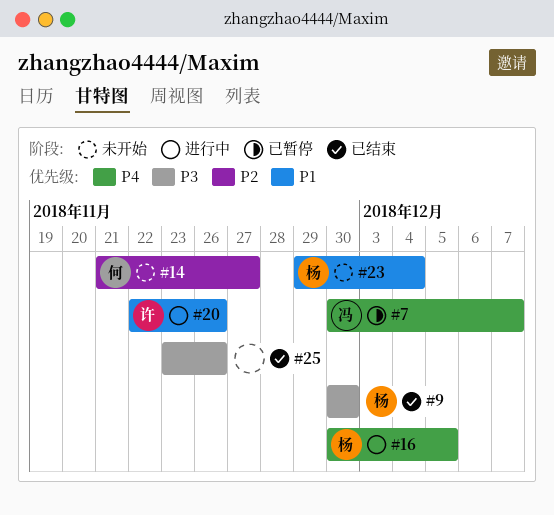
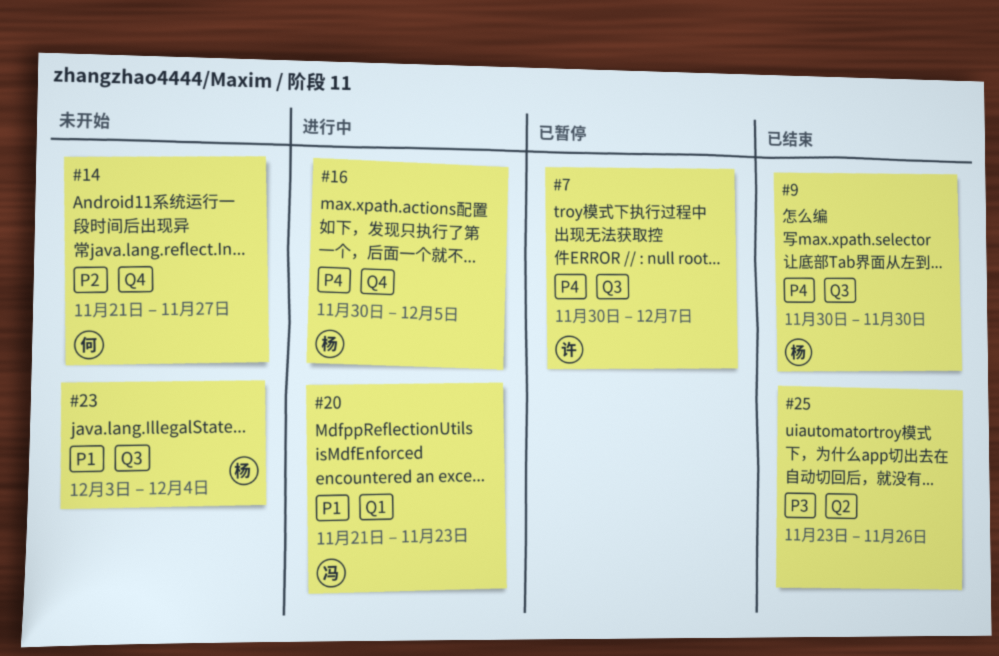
#7, owner: 冯 -> 许
#9, priority: P3 -> P4
#20, owner: 许 -> 冯
#20, start: Nov 22 -> Nov 21
#20, due: Nov 26 -> Nov 23
#23, start: Nov 29 -> Dec 3

